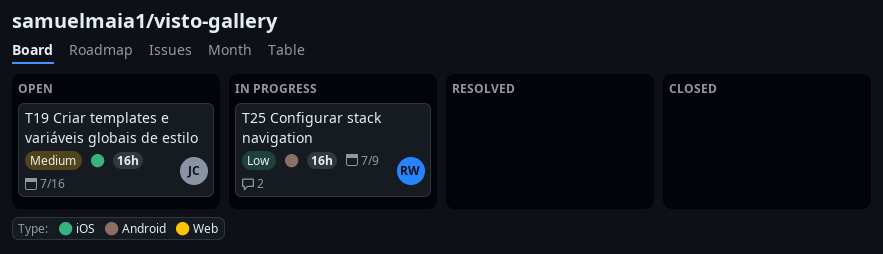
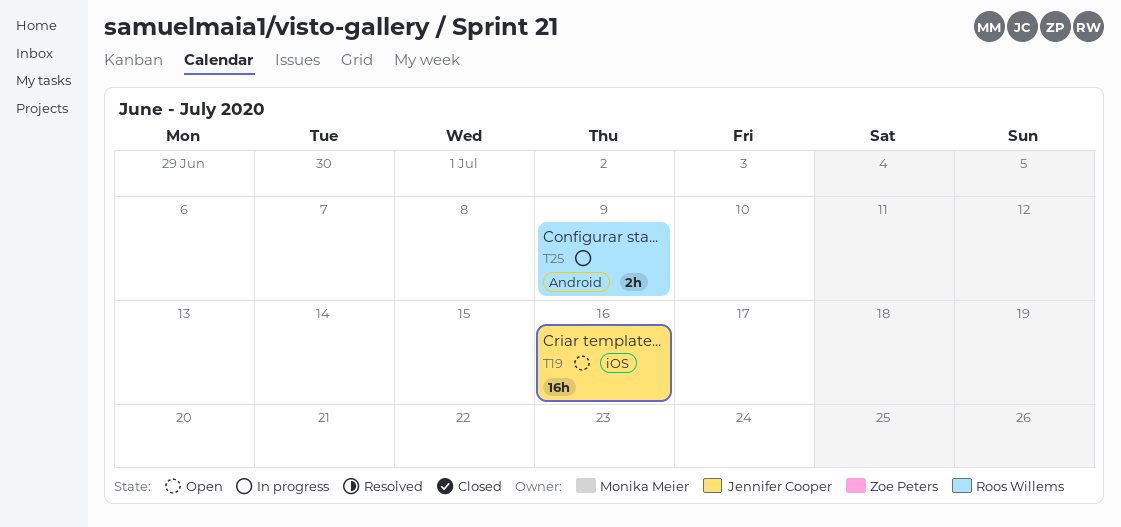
T25, estimate: 16h -> 2h

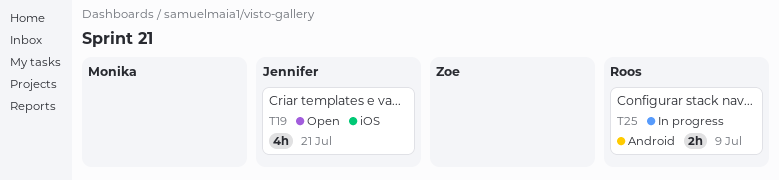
T19, estimate: 16h -> 4h
T19, due: Jul 16 -> Jul 21

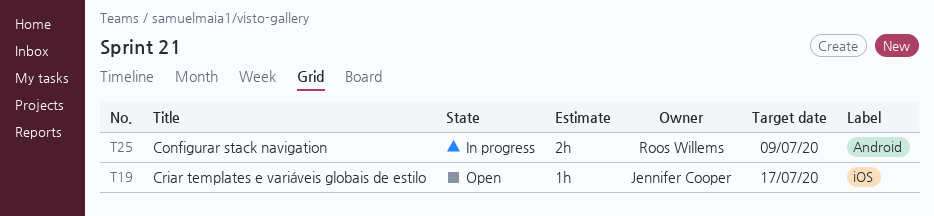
T19, estimate: 4h -> 1h
T19, due: Jul 21 -> Jul 17

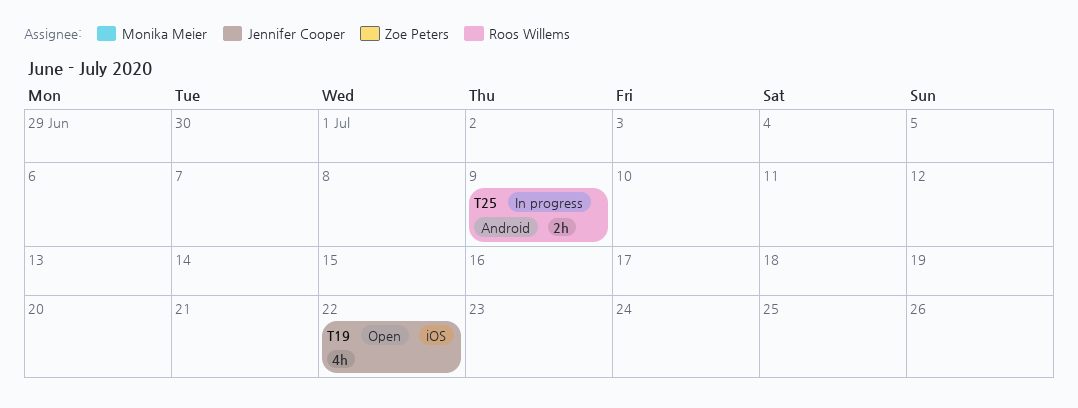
T19, estimate: 1h -> 4h
T19, due: Jul 17 -> Jul 22

